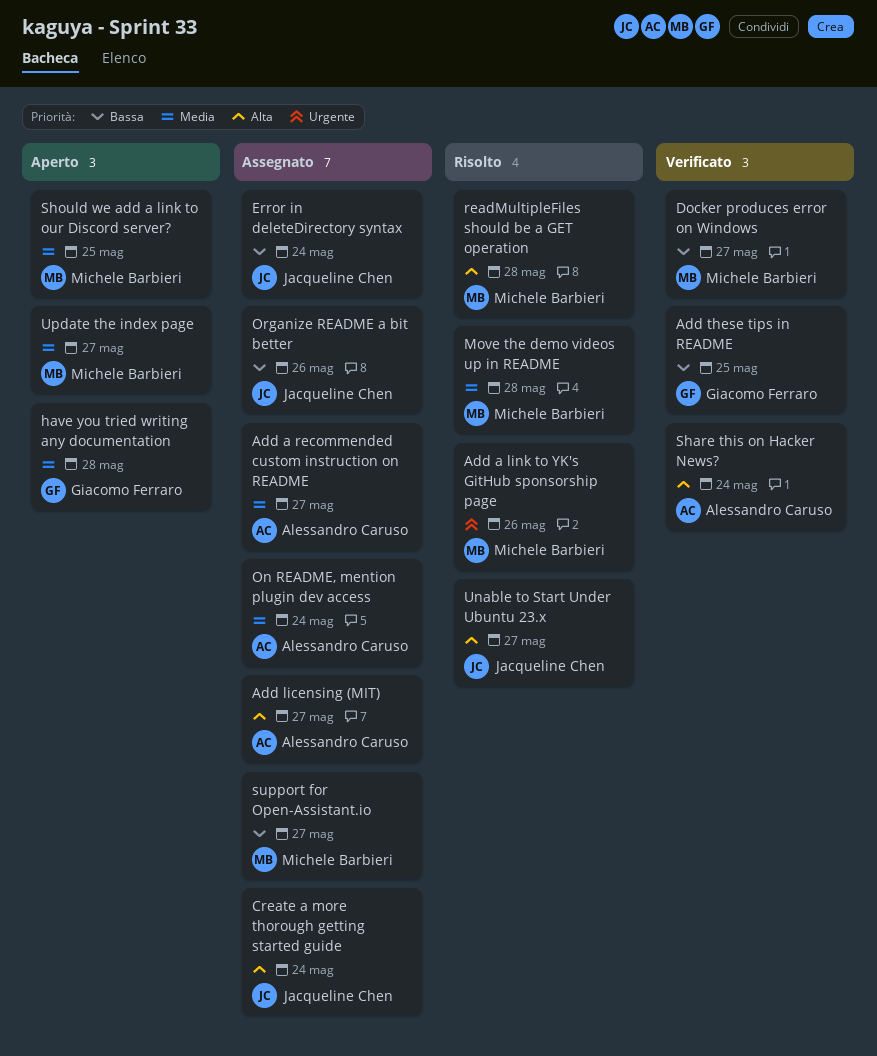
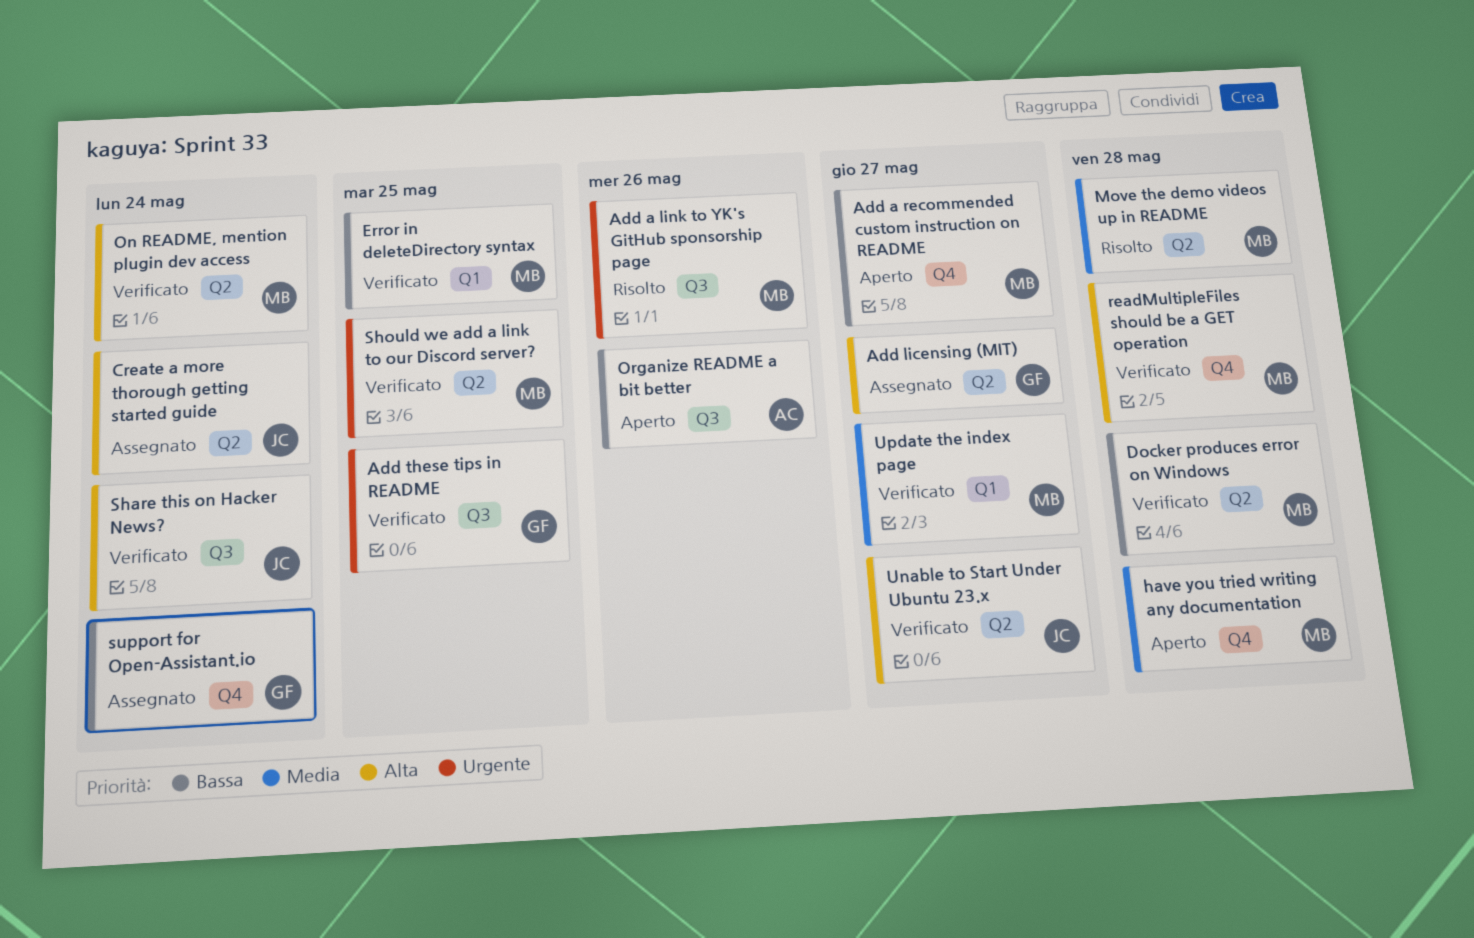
Add a recommended custom instruction on README, status: Assegnato -> Aperto
Add a recommended custom instruction on README, owner: Alessandro Caruso -> Michele Barbieri
Add a recommended custom instruction on README, priority: Media -> Bassa
Add licensing (MIT), owner: Alessandro Caruso -> Giacomo Ferraro
Add these tips in README, priority: Bassa -> Urgente
Docker produces error on Windows, due: May 27 -> May 28
Error in deleteDirectory syntax, status: Assegnato -> Verificato
Error in deleteDirectory syntax, owner: Jacqueline Chen -> Michele Barbieri
Error in deleteDirectory syntax, due: May 24 -> May 25
have you tried writing any documentation, owner: Giacomo Ferraro -> Michele Barbieri
On README, mention plugin dev access, status: Assegnato -> Verificato
On README, mention plugin dev access, owner: Alessandro Caruso -> Michele Barbieri
On README, mention plugin dev access, priority: Media -> Alta
Organize README a bit better, status: Assegnato -> Aperto
Organize README a bit better, owner: Jacqueline Chen -> Alessandro Caruso
readMultipleFiles should be a GET operation, status: Risolto -> Verificato
Share this on Hacker News?, owner: Alessandro Caruso -> Jacqueline Chen
Should we add a link to our Discord server?, status: Aperto -> Verificato
Should we add a link to our Discord server?, priority: Media -> Urgente
support for Open-Assistant.io, owner: Michele Barbieri -> Giacomo Ferraro
support for Open-Assistant.io, due: May 27 -> May 24
Unable to Start Under Ubuntu 23.x, status: Risolto -> Verificato
Update the index page, status: Aperto -> Verificato

